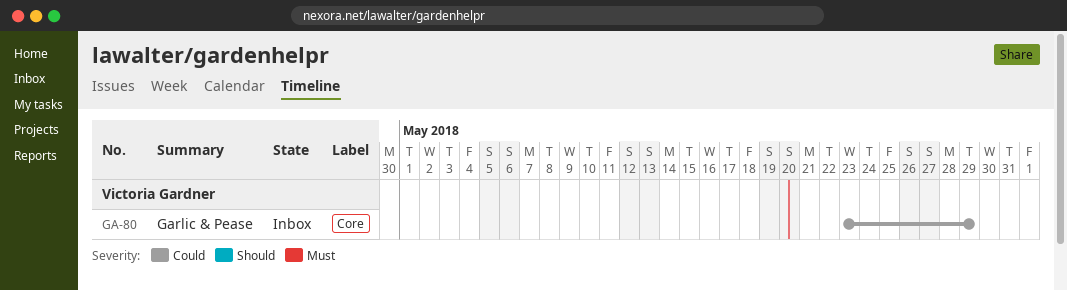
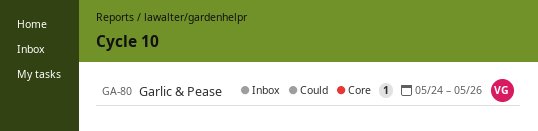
GA-80, start: May 23 -> May 24
GA-80, due: May 29 -> May 26

